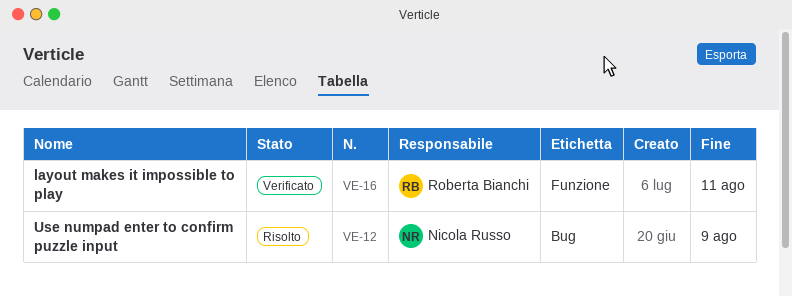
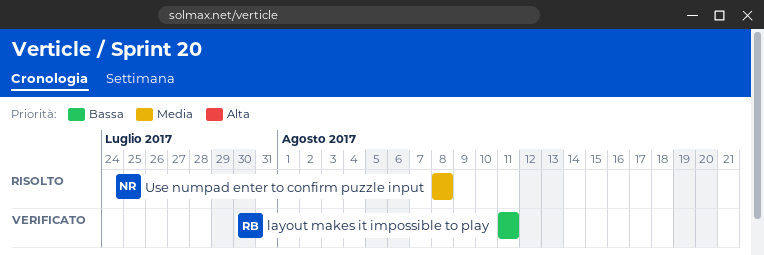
Use numpad enter to confirm puzzle input, due: Aug 9 -> Aug 8

